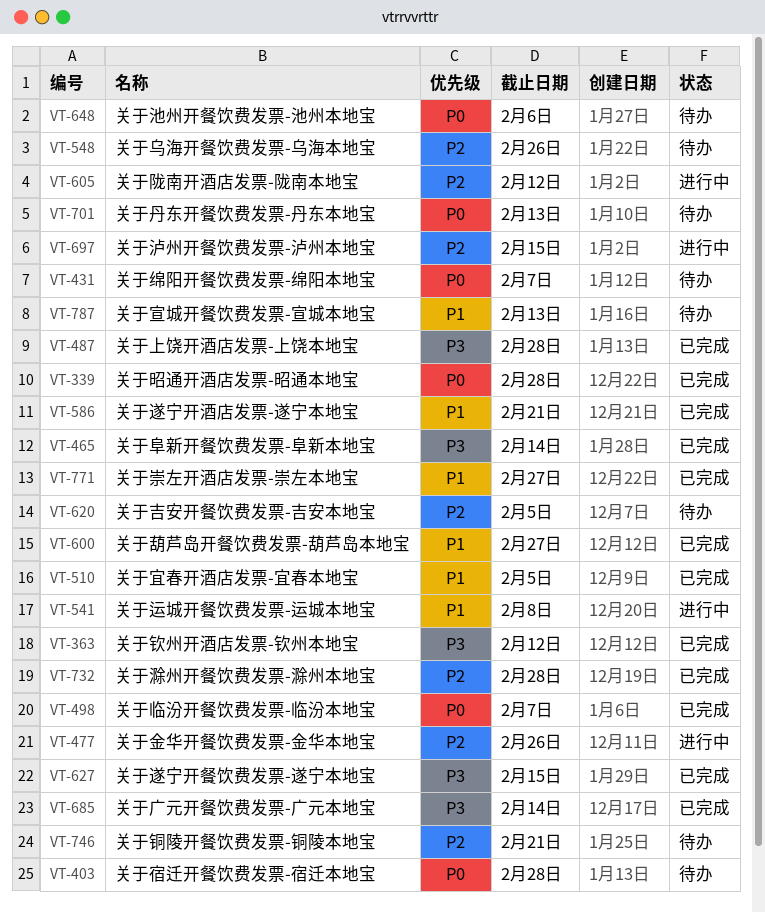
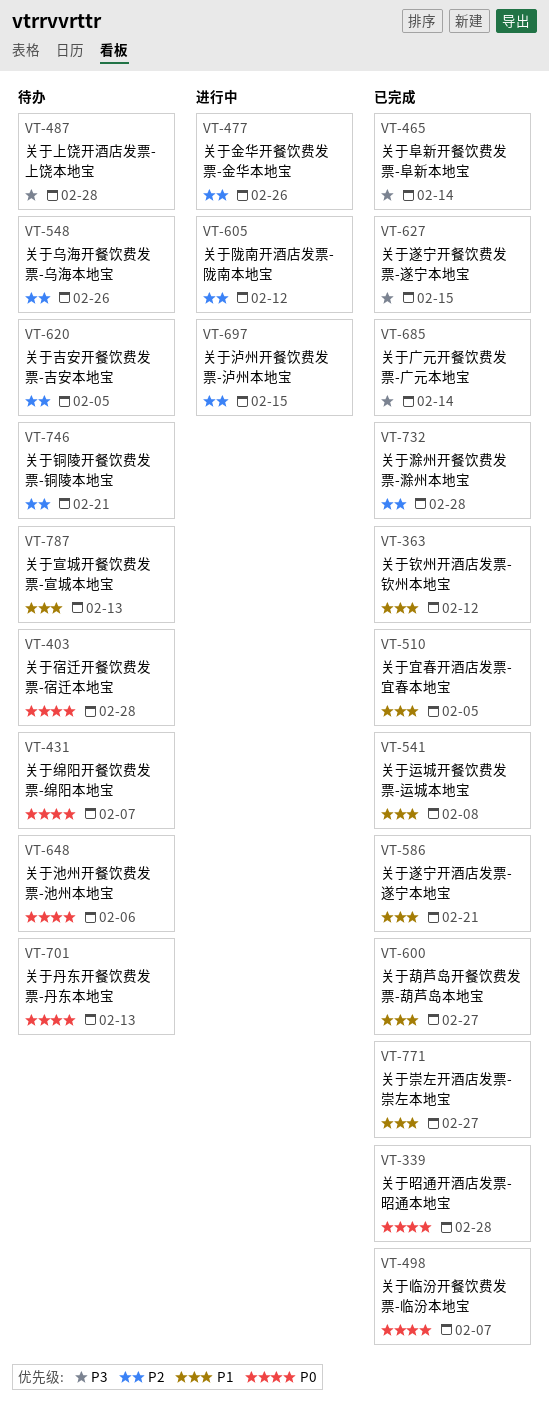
VT-363, priority: P3 -> P1
VT-487, status: 已完成 -> 待办
VT-541, status: 进行中 -> 已完成

